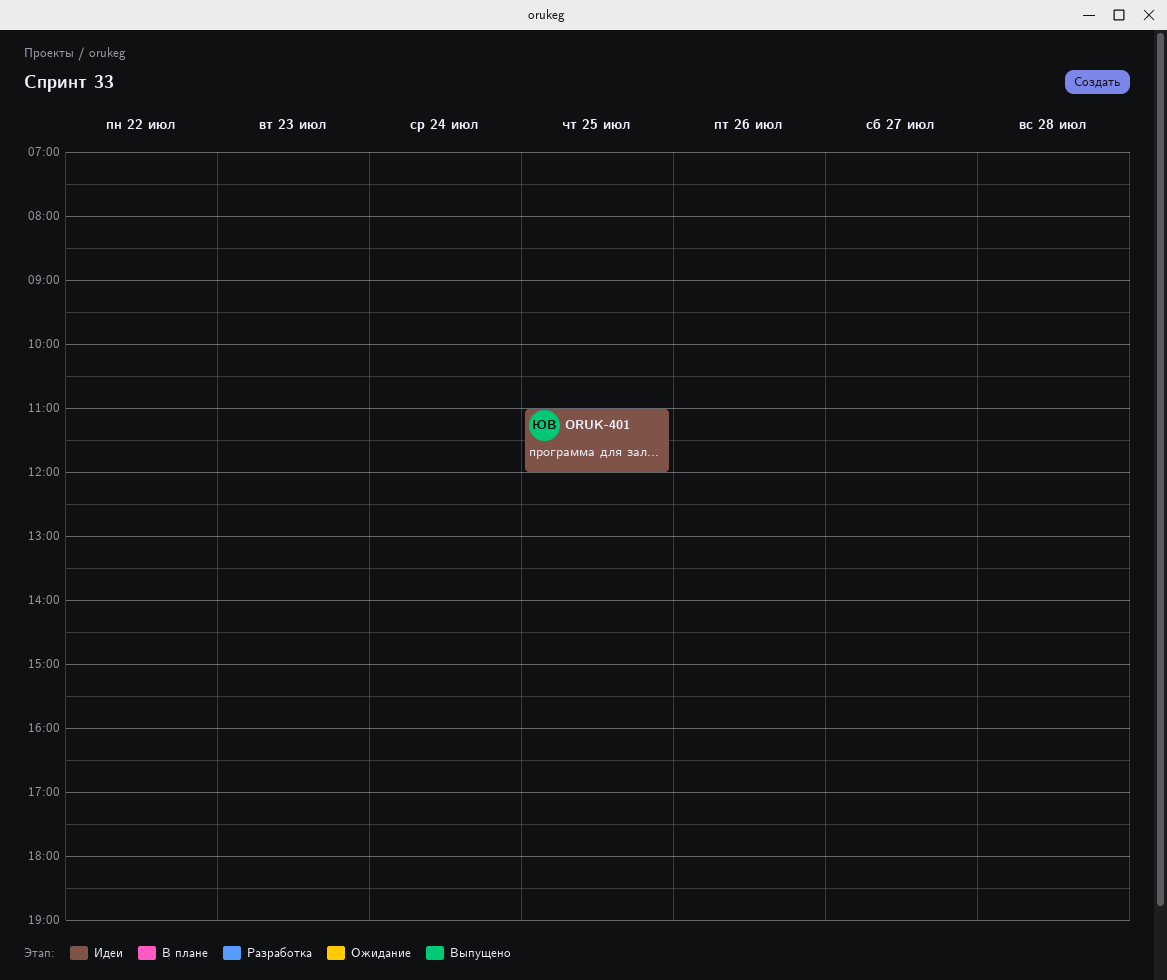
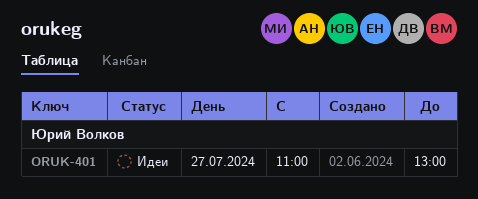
ORUK-401, day: Jul 25 -> Jul 27
ORUK-401, ends: 12:00 -> 13:00

